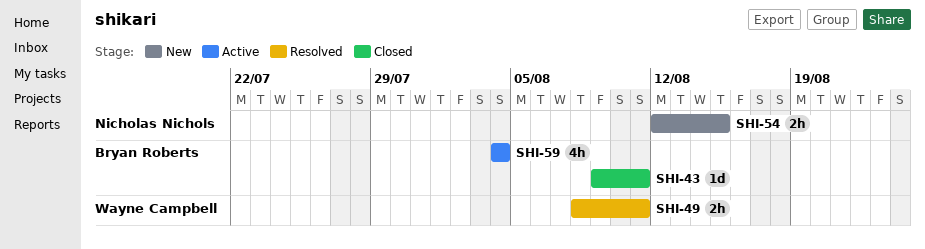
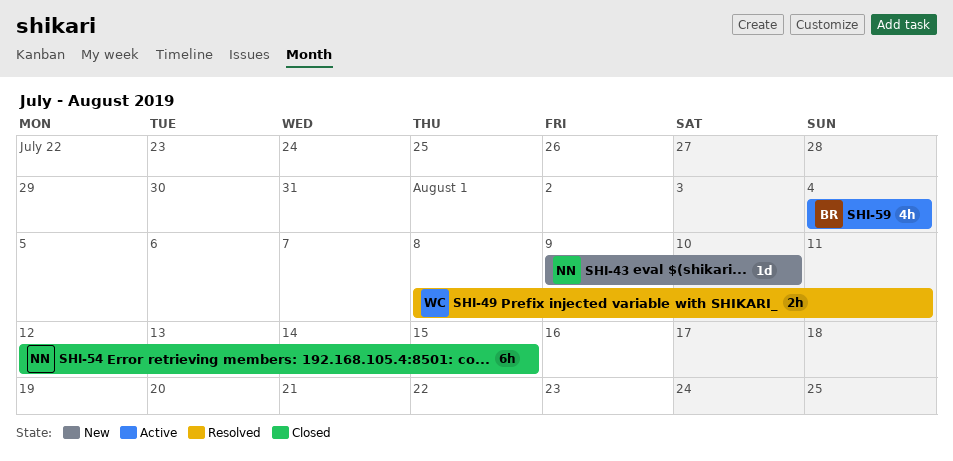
SHI-43, status: Closed -> New
SHI-43, owner: Bryan Roberts -> Nicholas Nichols
SHI-43, due: Aug 11 -> Aug 10
SHI-54, status: New -> Closed
SHI-54, estimate: 2h -> 6h

